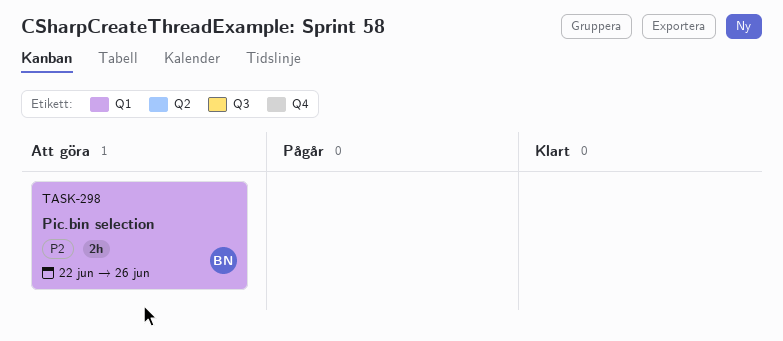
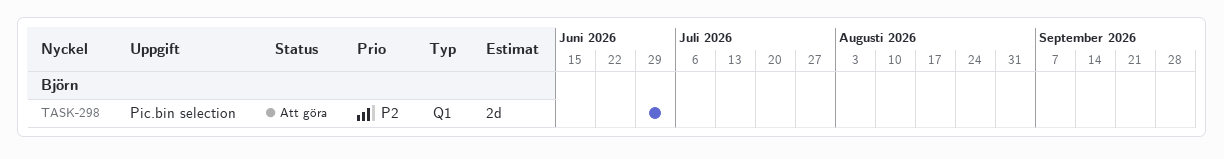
TASK-298, estimate: 2h -> 2d
TASK-298, start: Jun 22 -> Jun 29
TASK-298, due: Jun 26 -> Jul 3

